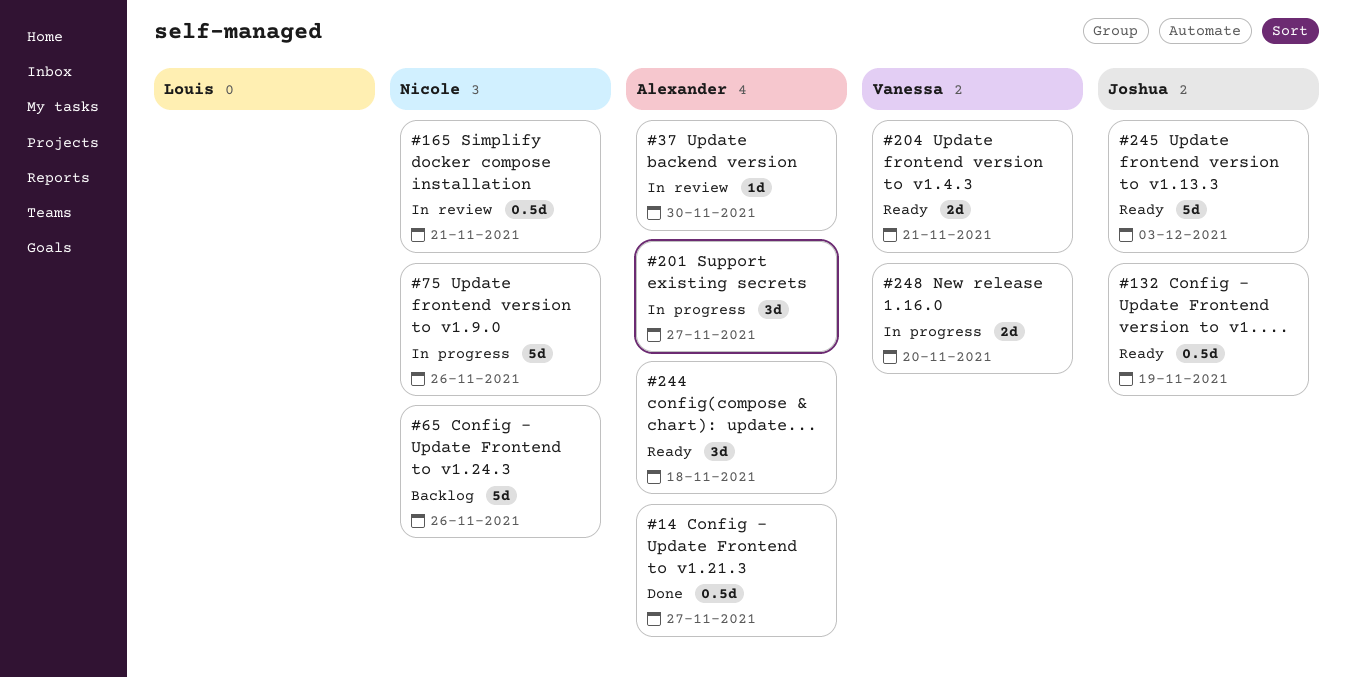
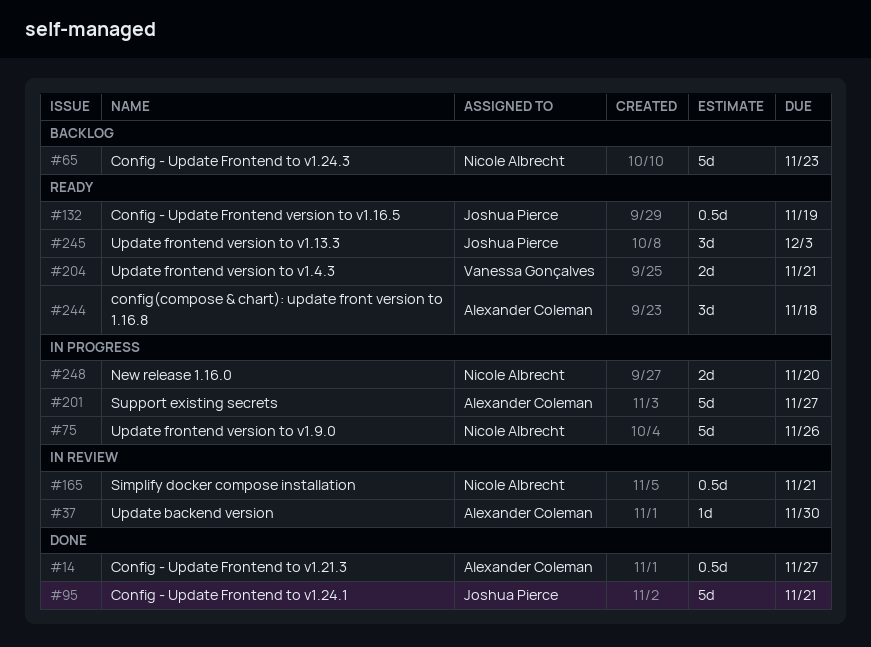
#65, due: Nov 26 -> Nov 23
#95: none -> present
#201, estimate: 3d -> 5d
#245, estimate: 5d -> 3d
#248, owner: Vanessa Gonçalves -> Nicole Albrecht

